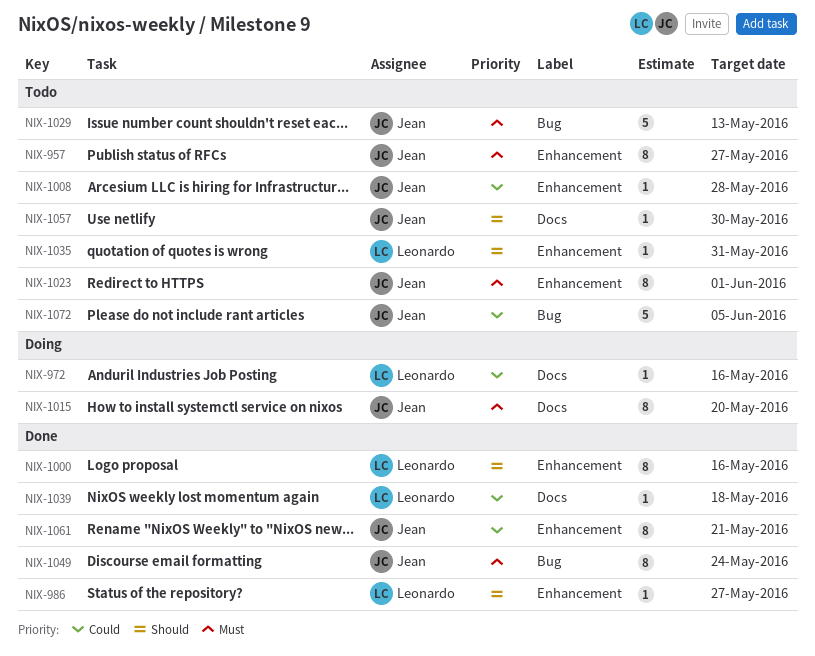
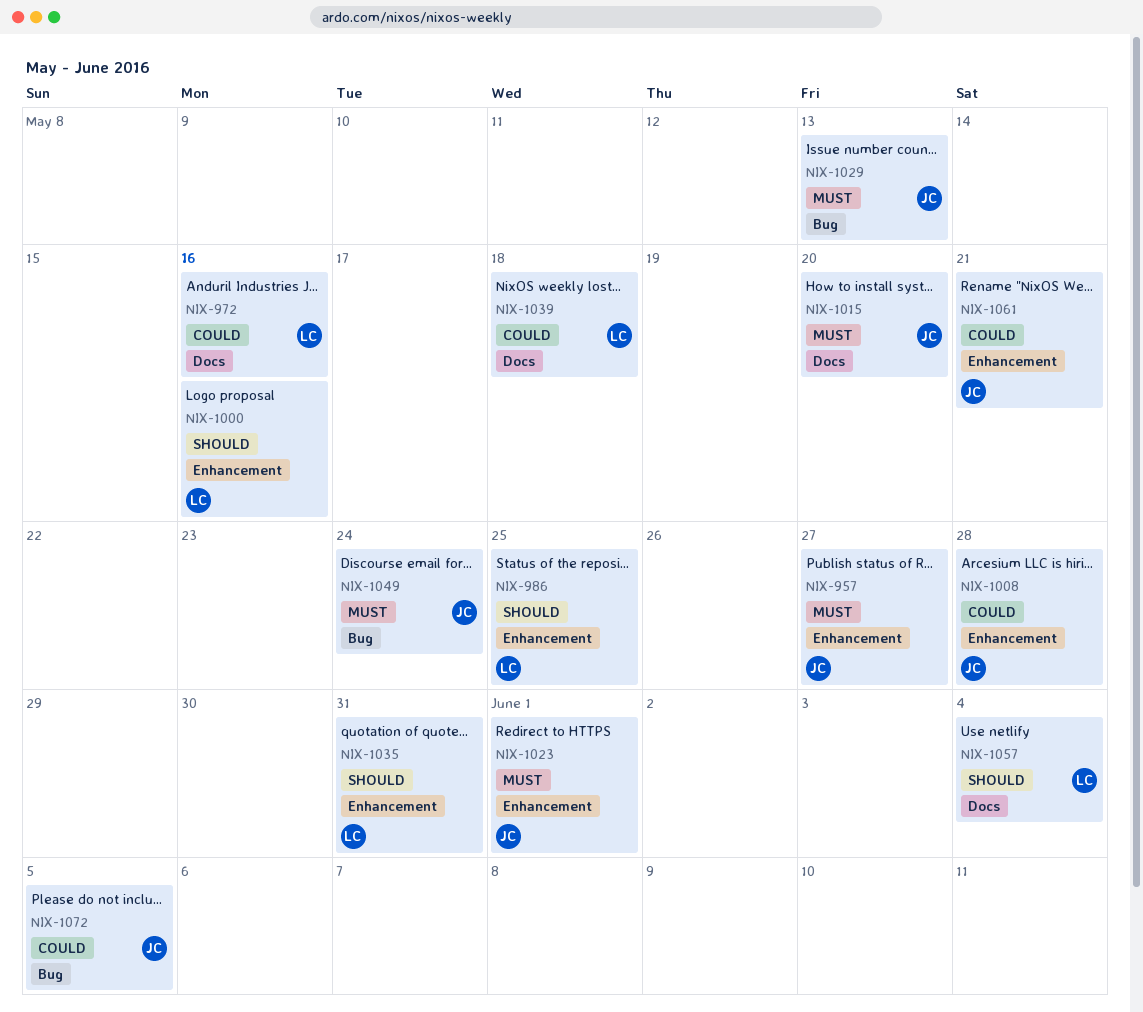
NIX-986, due: May 27 -> May 25
NIX-1057, owner: Jean -> Leonardo
NIX-1057, due: May 30 -> Jun 4

